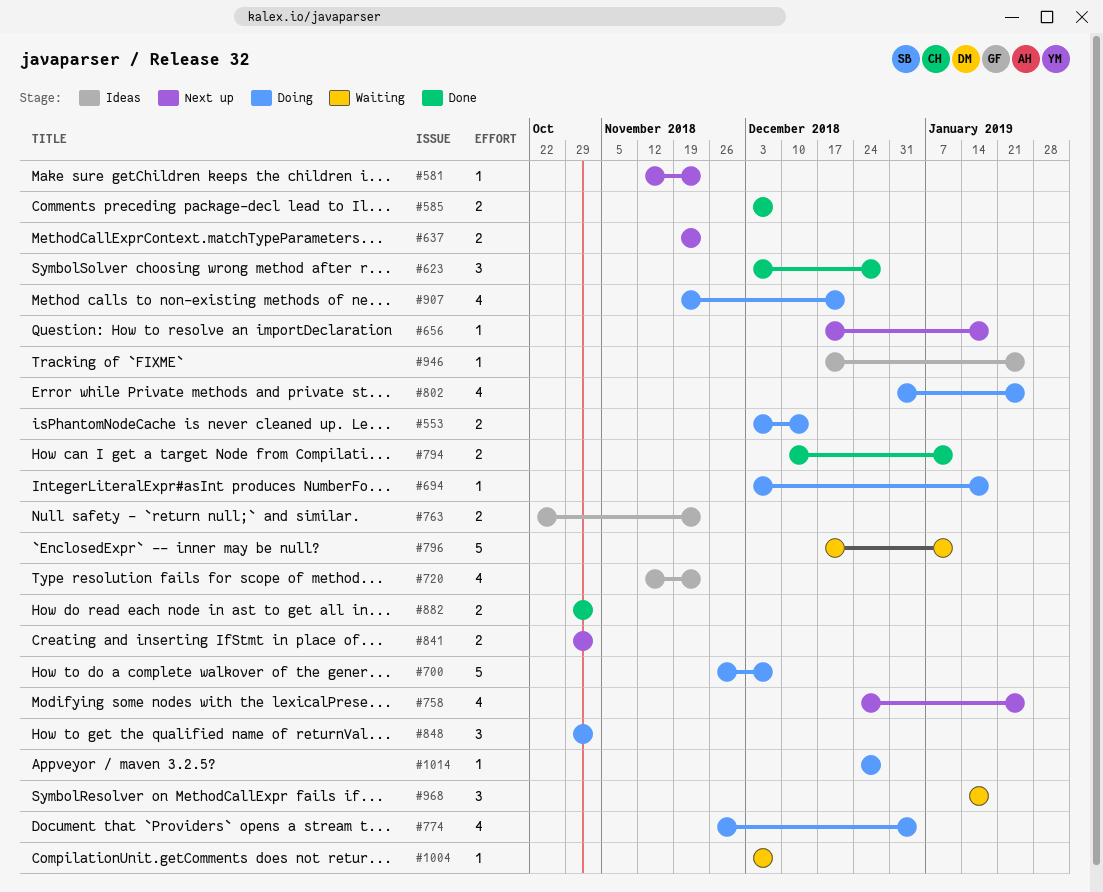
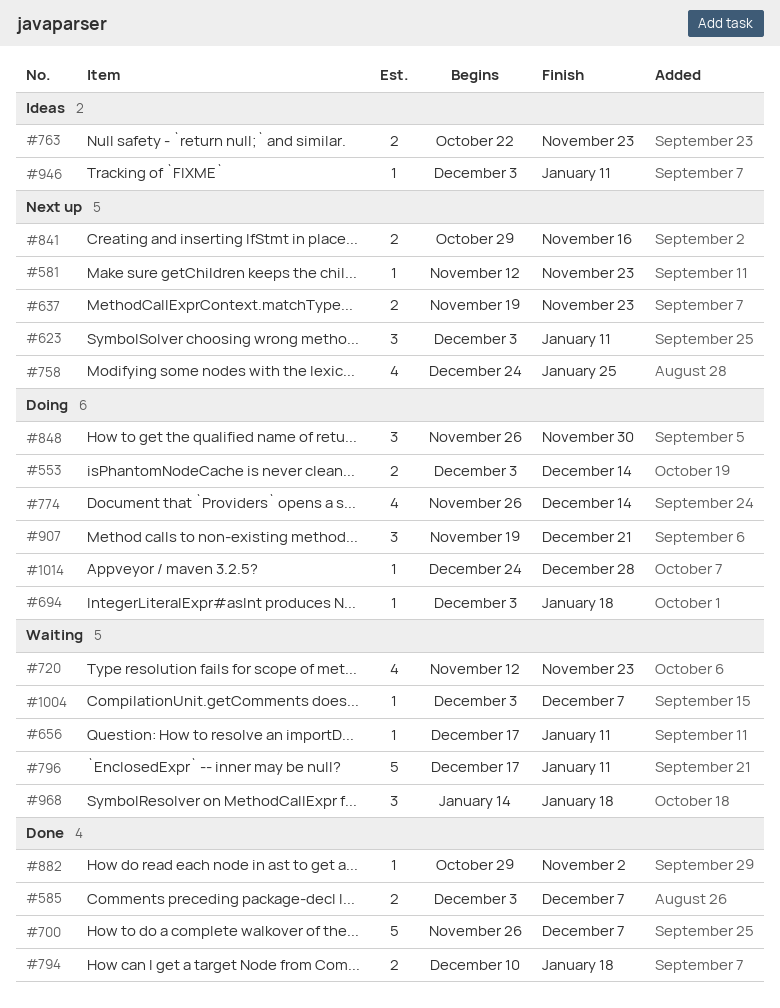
#623, status: Done -> Next up
#623, due: Dec 28 -> Jan 11
#656, status: Next up -> Waiting
#656, due: Jan 18 -> Jan 11
#700, status: Doing -> Done
#720, status: Ideas -> Waiting
#774, due: Jan 4 -> Dec 14
#794, due: Jan 11 -> Jan 18
#802: present -> none
#841, due: Nov 2 -> Nov 16
#848, start: Oct 29 -> Nov 26
#848, due: Nov 2 -> Nov 30
#882, estimate: 2 -> 1
#907, estimate: 4 -> 3
#946, start: Dec 17 -> Dec 3
#946, due: Jan 25 -> Jan 11

